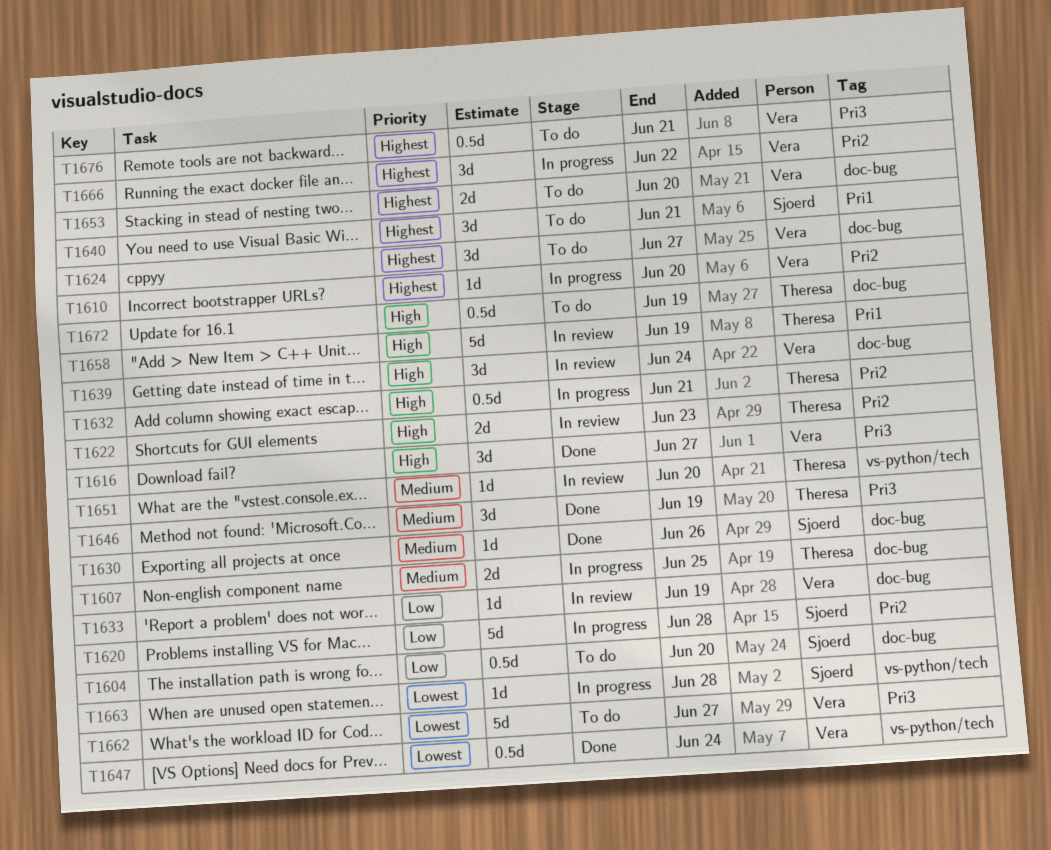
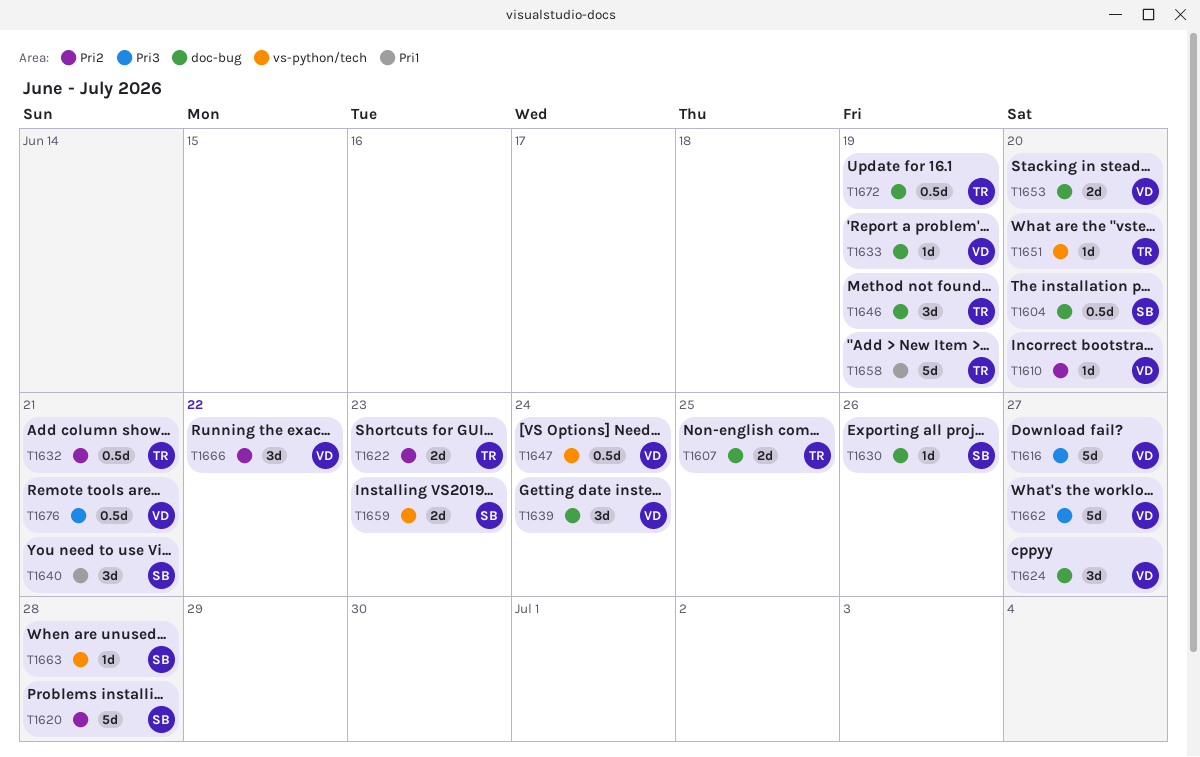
T1616, estimate: 3d -> 5d
T1646, label: Pri3 -> doc-bug
T1659: none -> present

